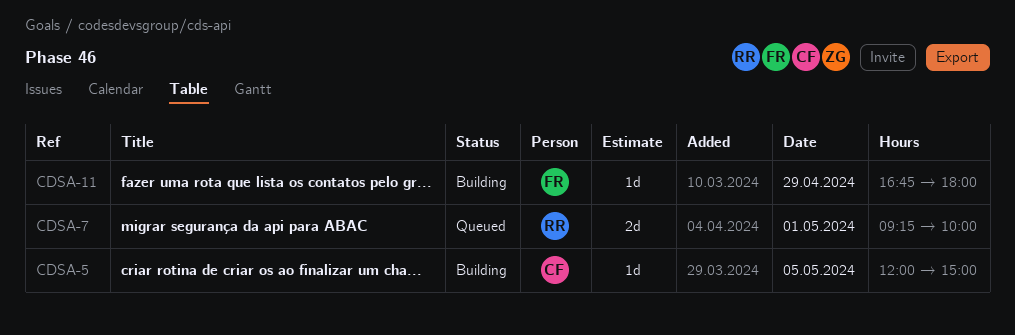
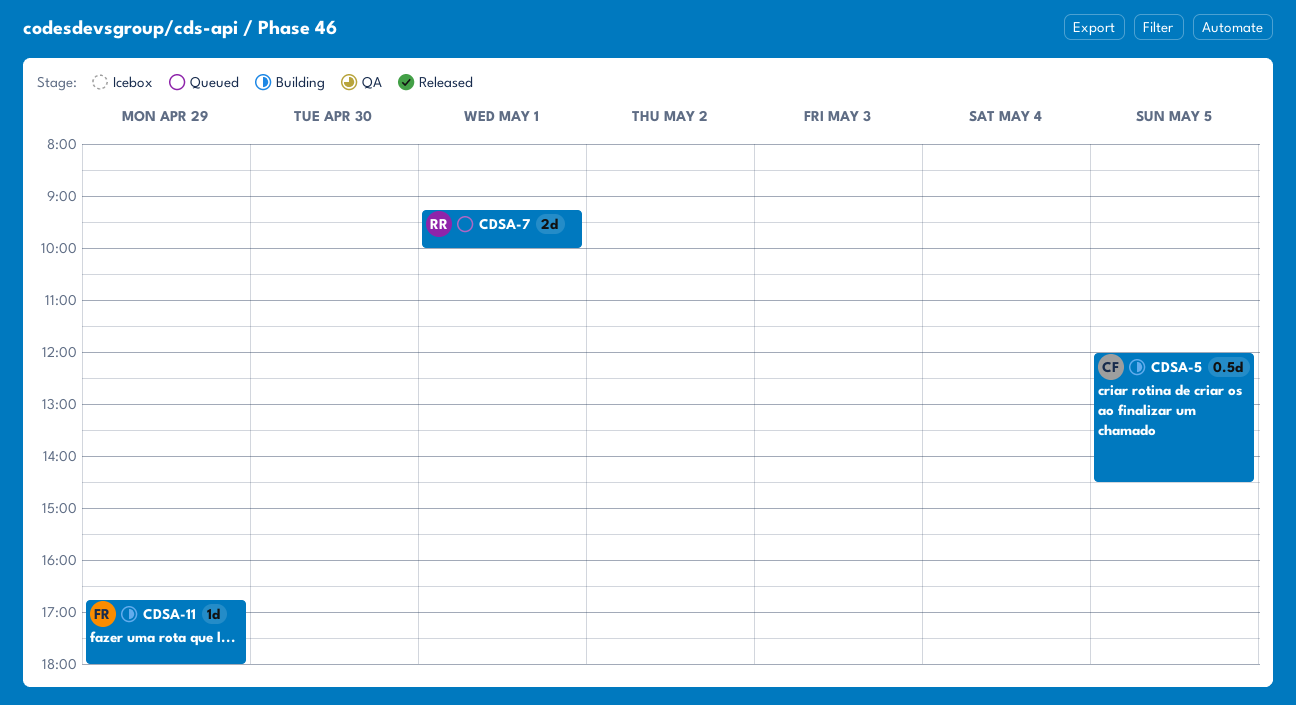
CDSA-5, estimate: 1d -> 0.5d
CDSA-5, ends: 15:00 -> 14:30

